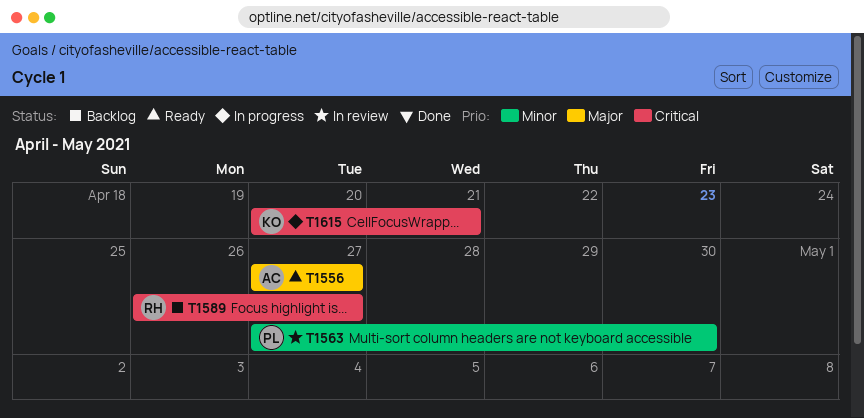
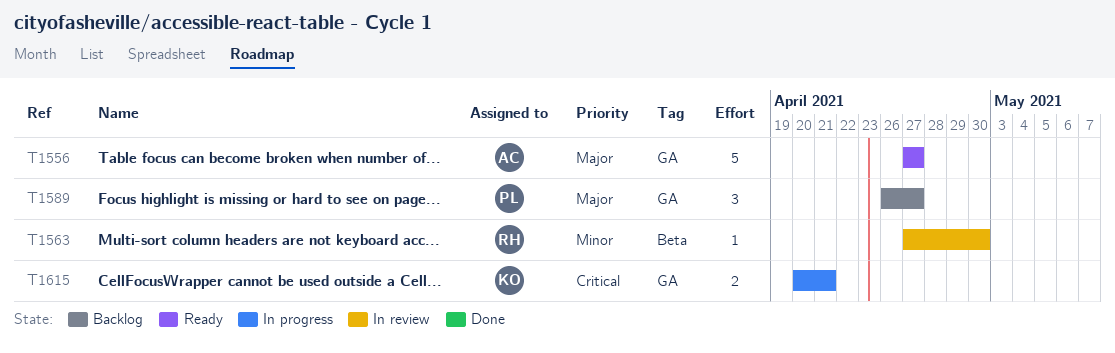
T1563, owner: PL -> RH
T1589, owner: RH -> PL
T1589, priority: Critical -> Major

